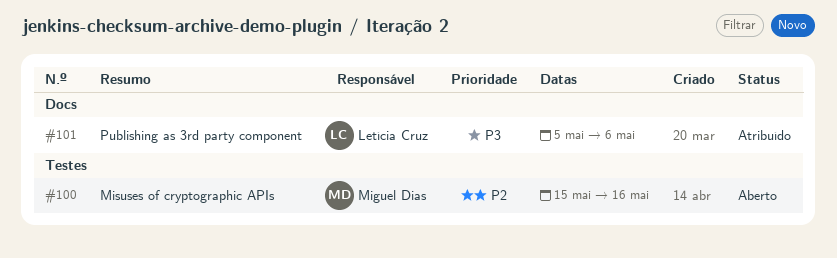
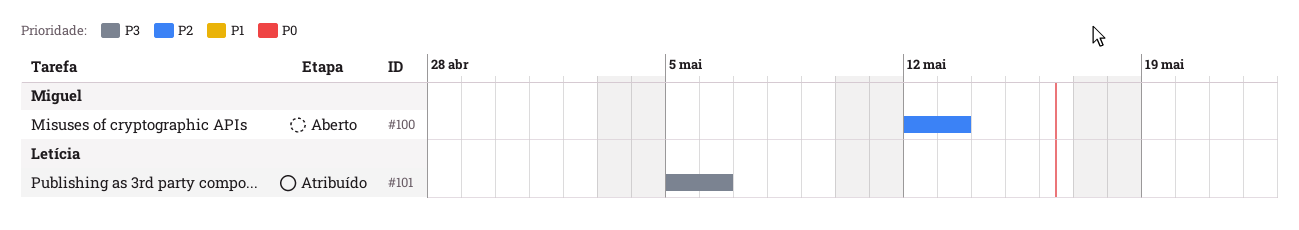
#100, start: May 15 -> May 12
#100, due: May 16 -> May 13

